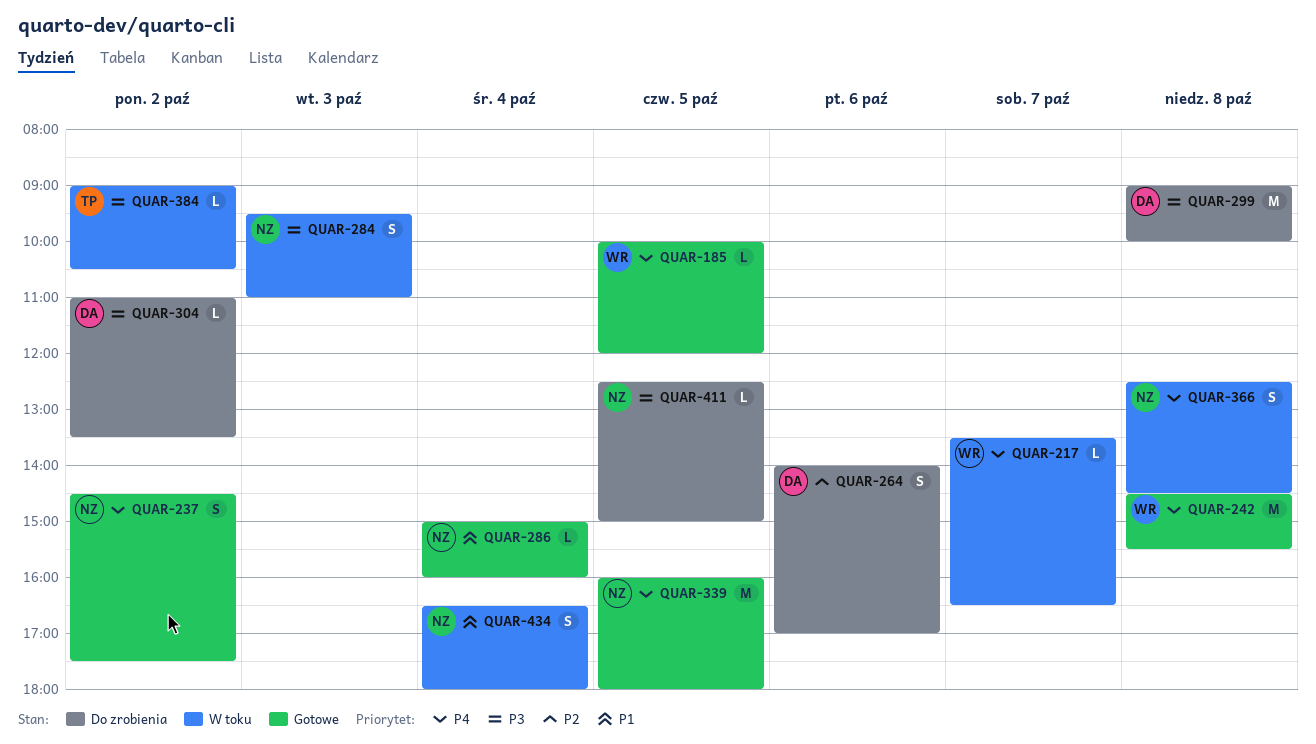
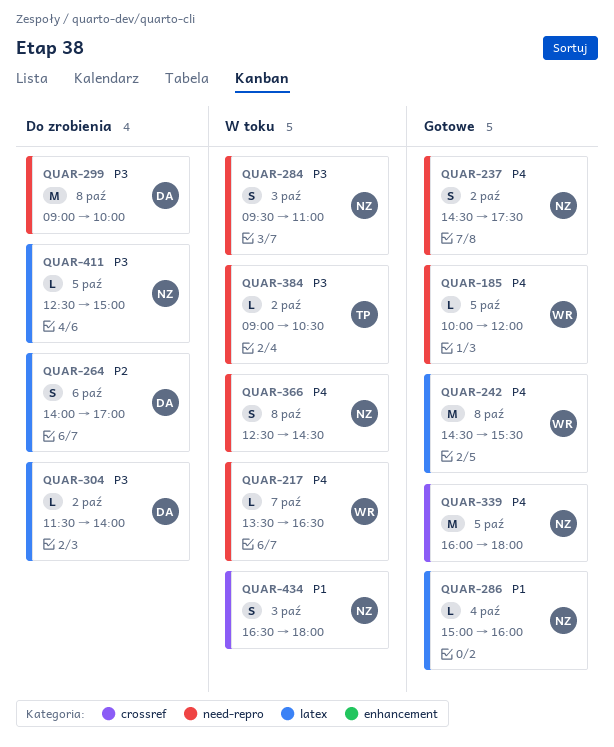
QUAR-304, begins: 11:00 -> 11:30
QUAR-304, ends: 13:30 -> 14:00
QUAR-434, day: Oct 4 -> Oct 3

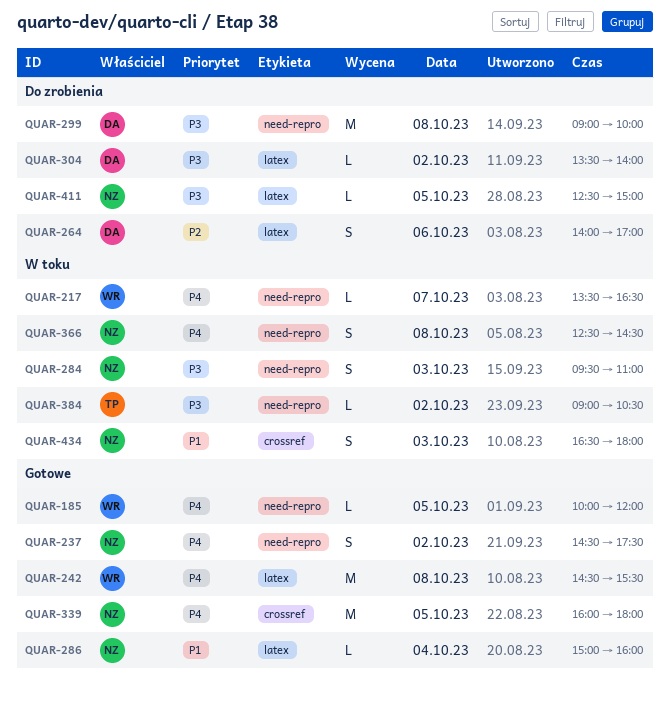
QUAR-304, begins: 11:30 -> 13:30

